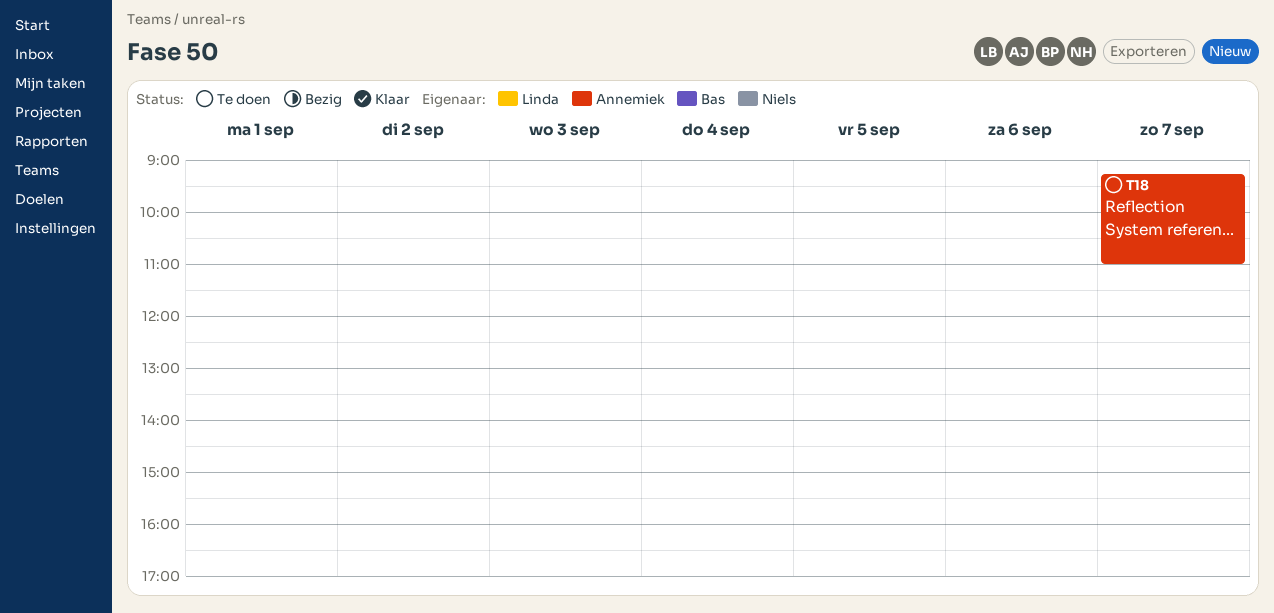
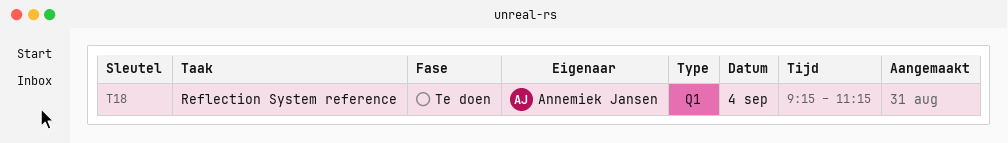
T18, day: Sep 7 -> Sep 4
T18, ends: 11:00 -> 11:15

